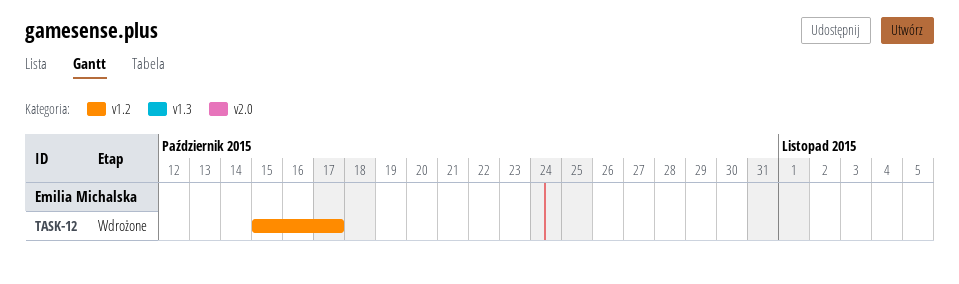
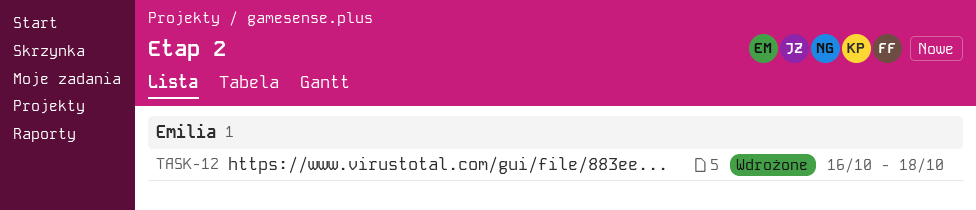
TASK-12, start: Oct 15 -> Oct 16
TASK-12, due: Oct 17 -> Oct 18

